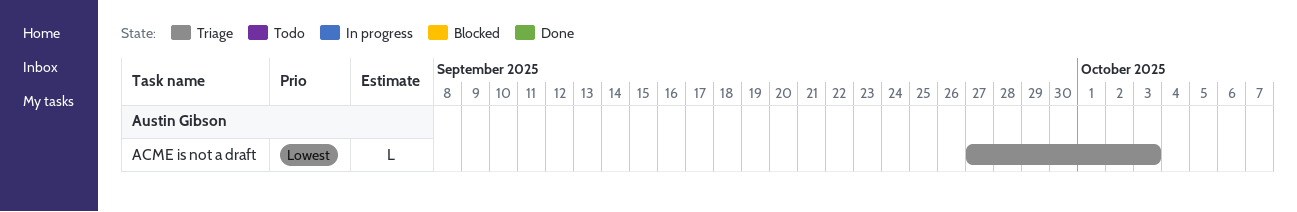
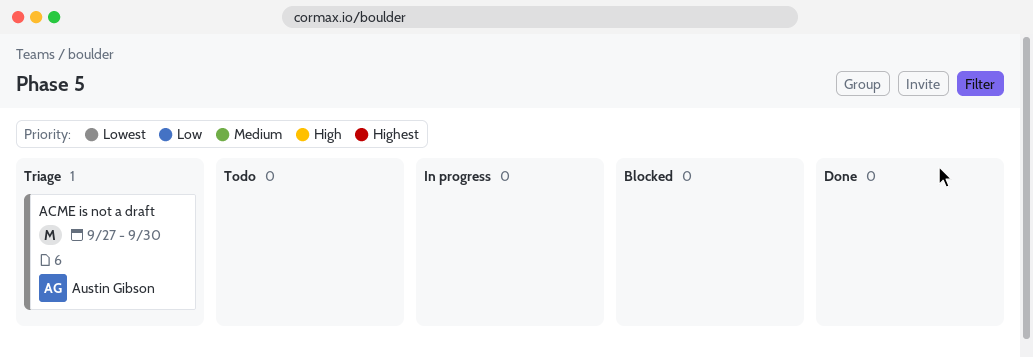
ACME is not a draft, estimate: L -> M
ACME is not a draft, due: Oct 3 -> Sep 30

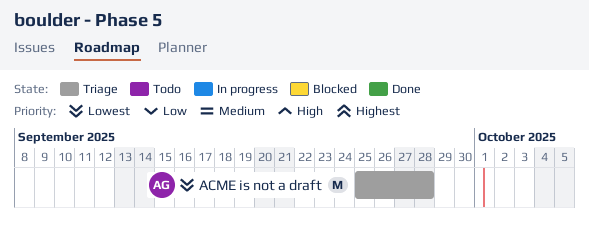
ACME is not a draft, start: Sep 27 -> Sep 25
ACME is not a draft, due: Sep 30 -> Sep 28

